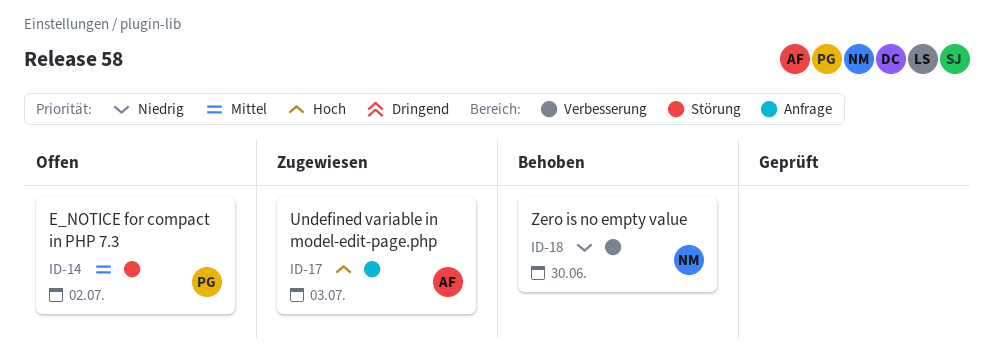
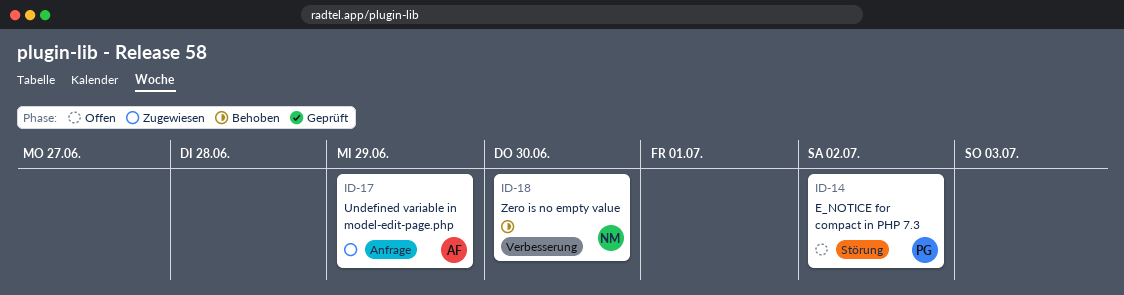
ID-17, due: Jul 3 -> Jun 29

